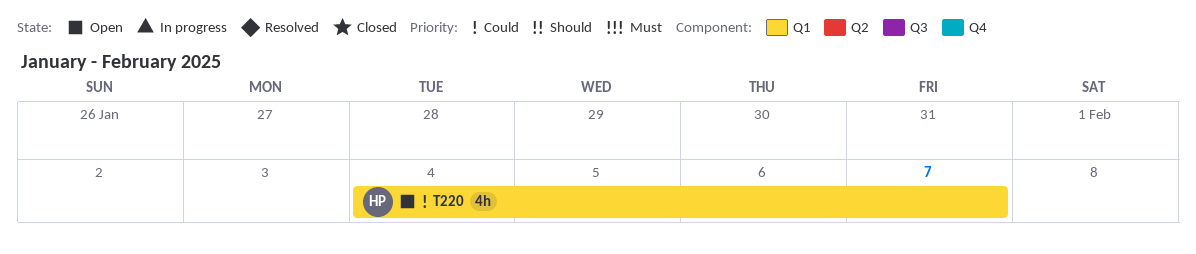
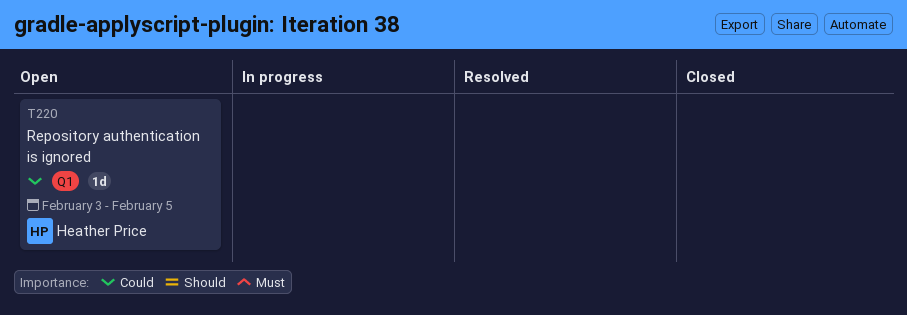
T220, estimate: 4h -> 1d
T220, start: Feb 4 -> Feb 3
T220, due: Feb 7 -> Feb 5

